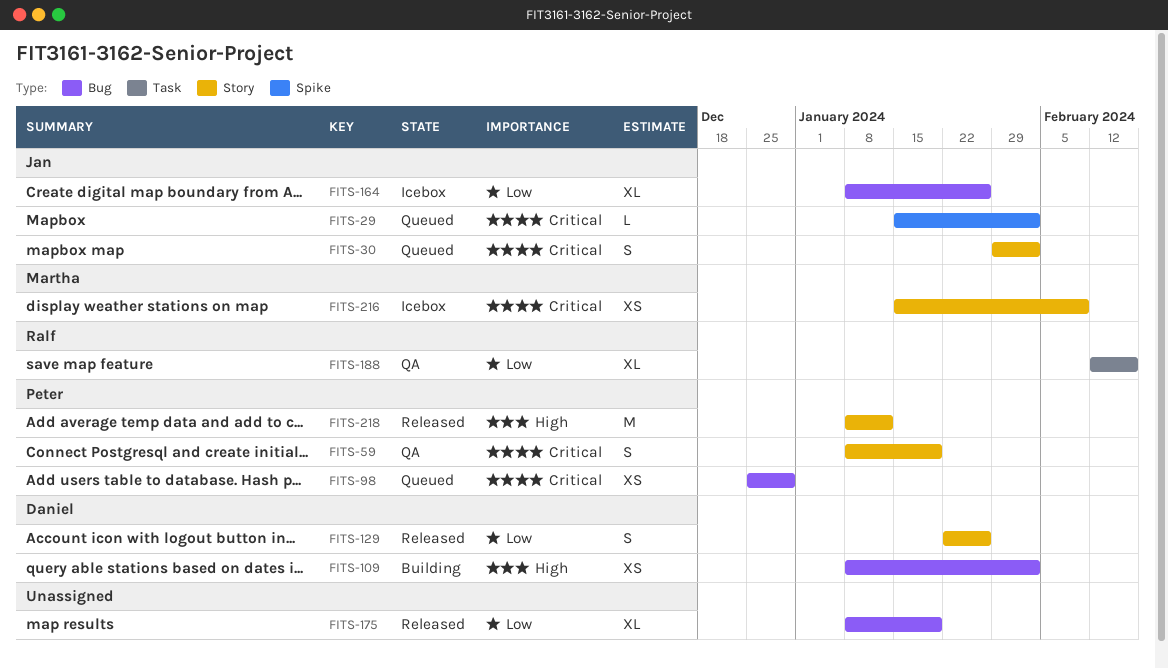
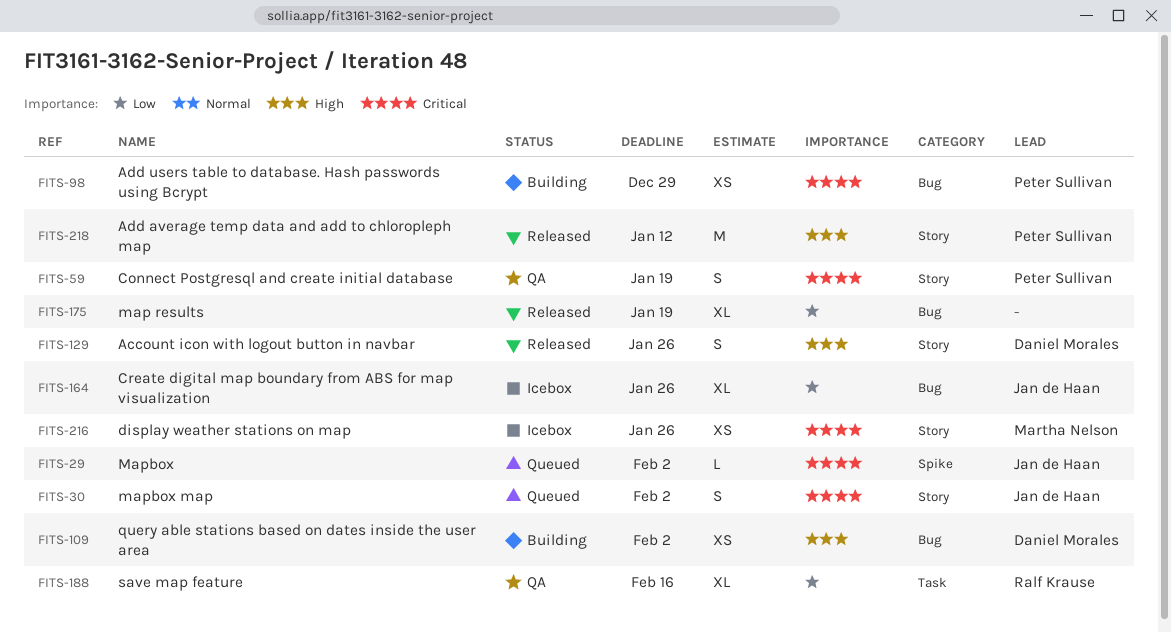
FITS-98, status: Queued -> Building
FITS-129, priority: Low -> High
FITS-216, due: Feb 9 -> Jan 26

